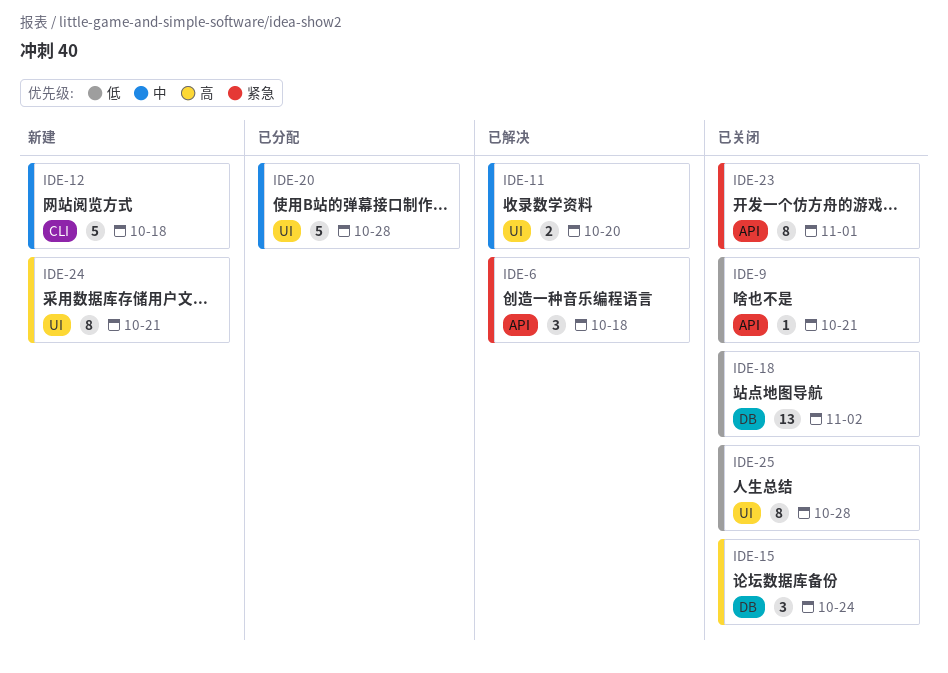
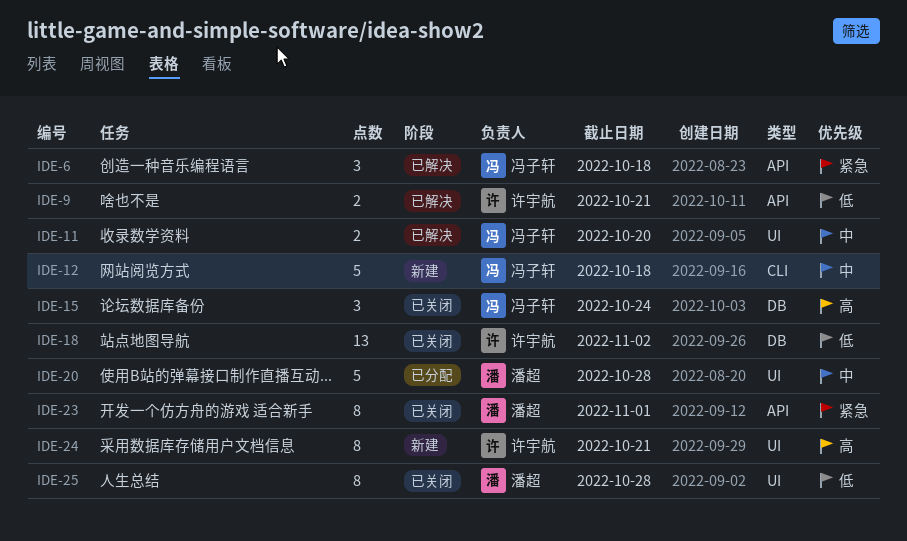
IDE-9, status: 已关闭 -> 已解决
IDE-9, estimate: 1 -> 2

